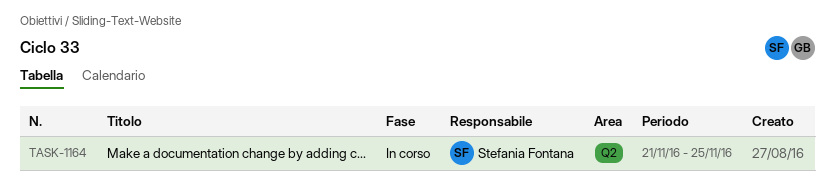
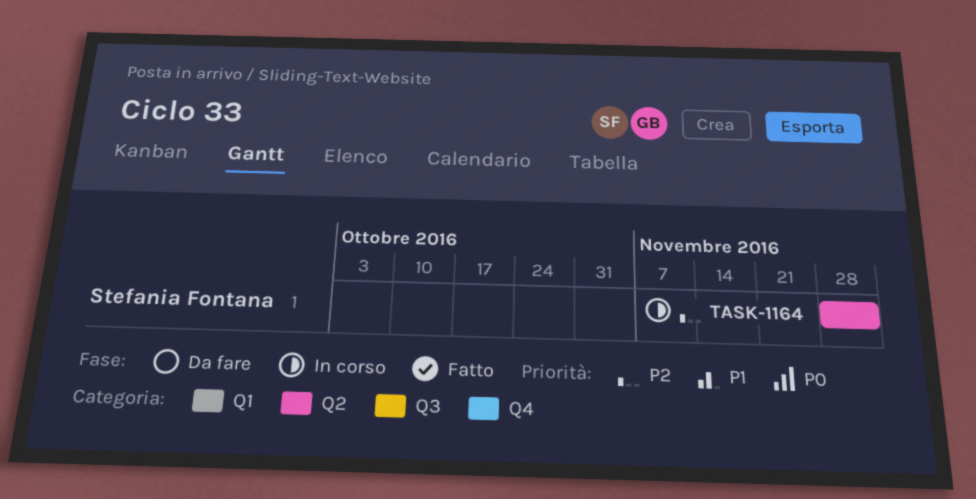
TASK-1164, start: Nov 21 -> Nov 28
TASK-1164, due: Nov 25 -> Dec 2

